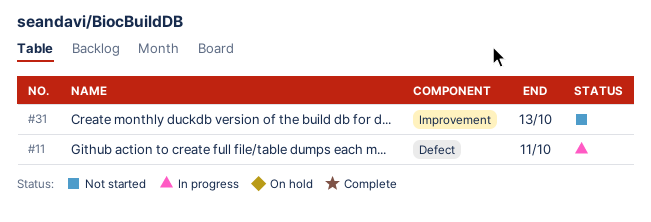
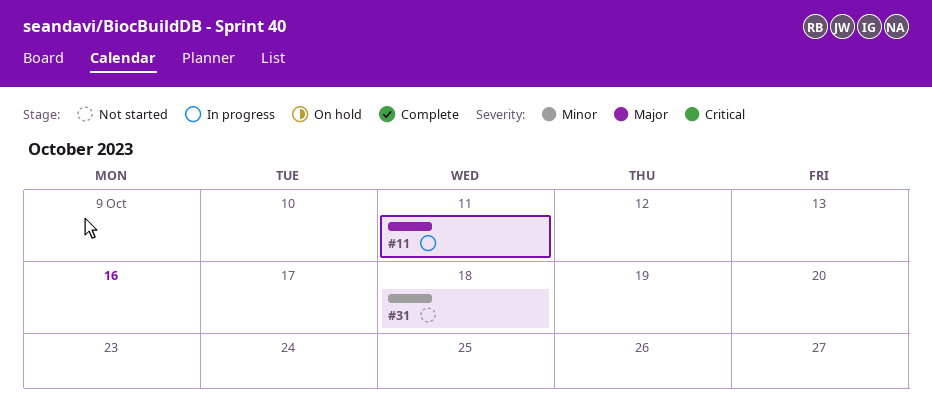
#31, due: Oct 13 -> Oct 18

